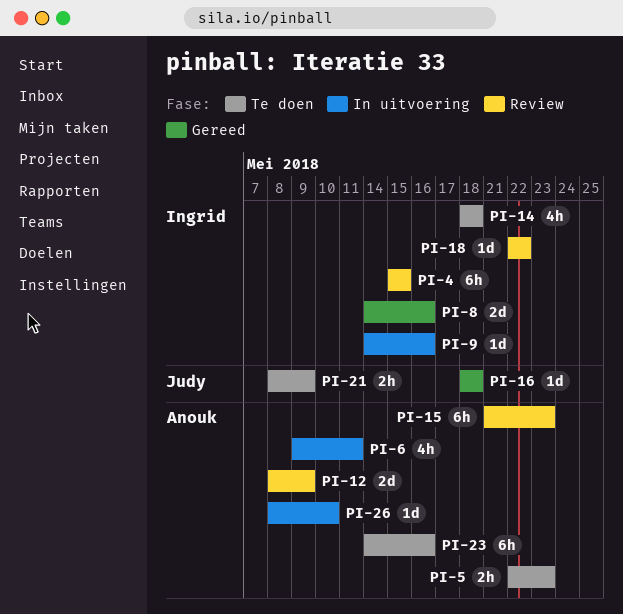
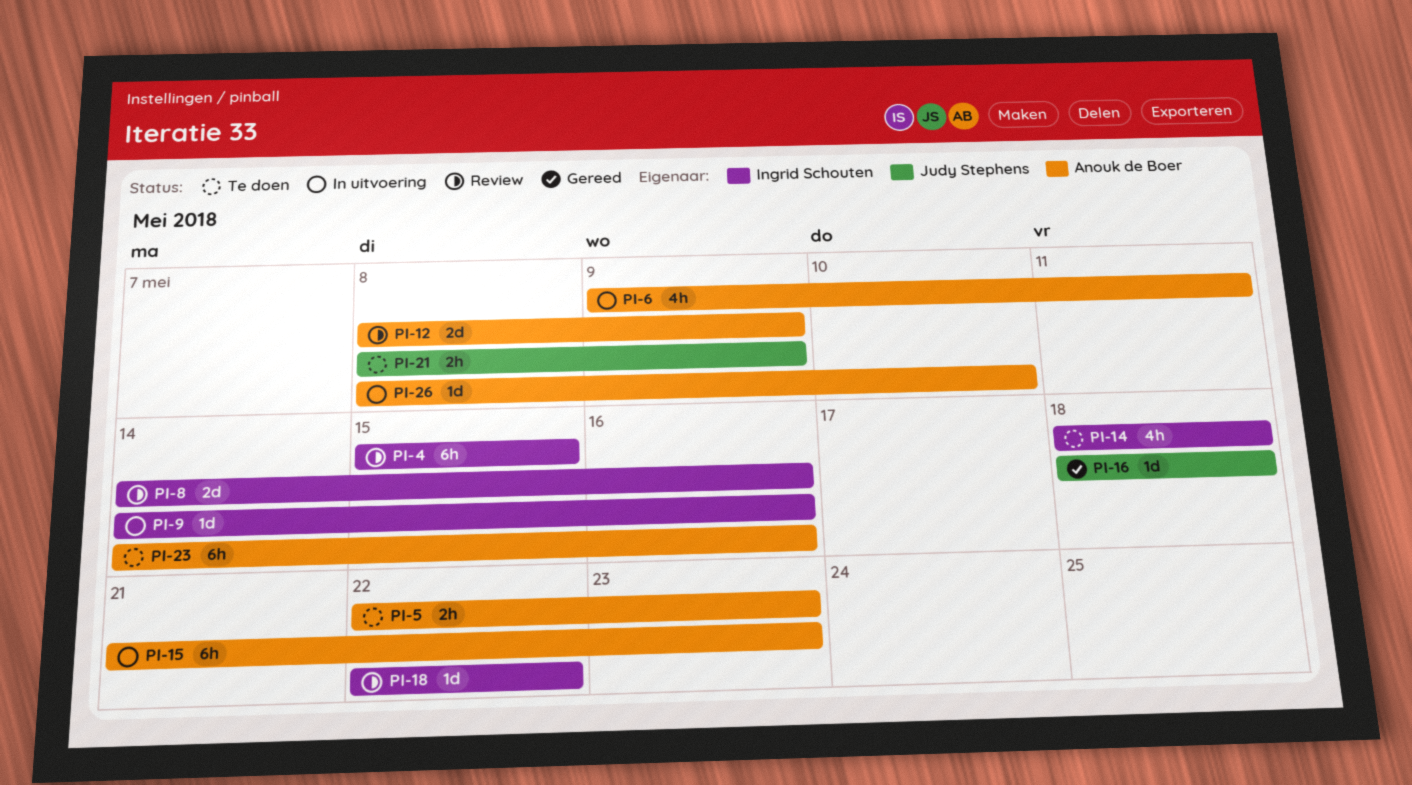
PI-8, status: Gereed -> Review
PI-15, status: Review -> In uitvoering

